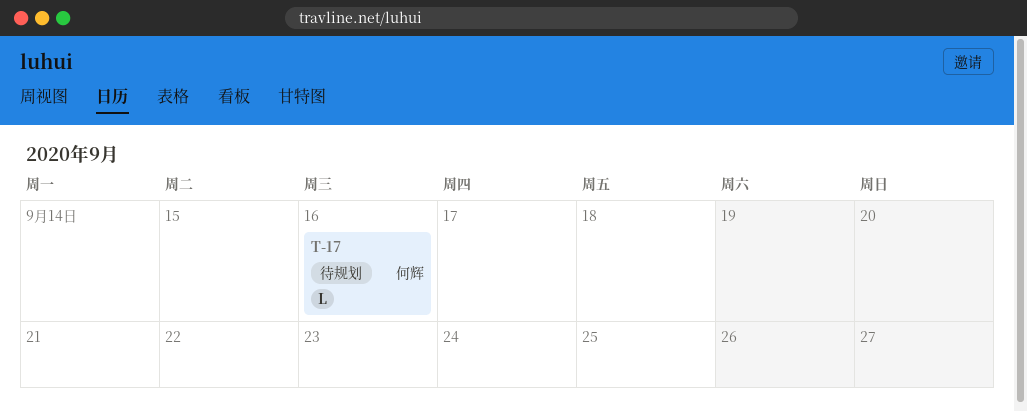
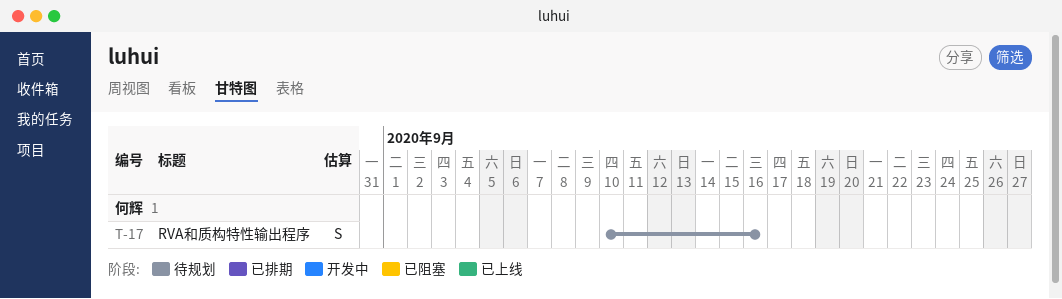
T-17, estimate: L -> S

